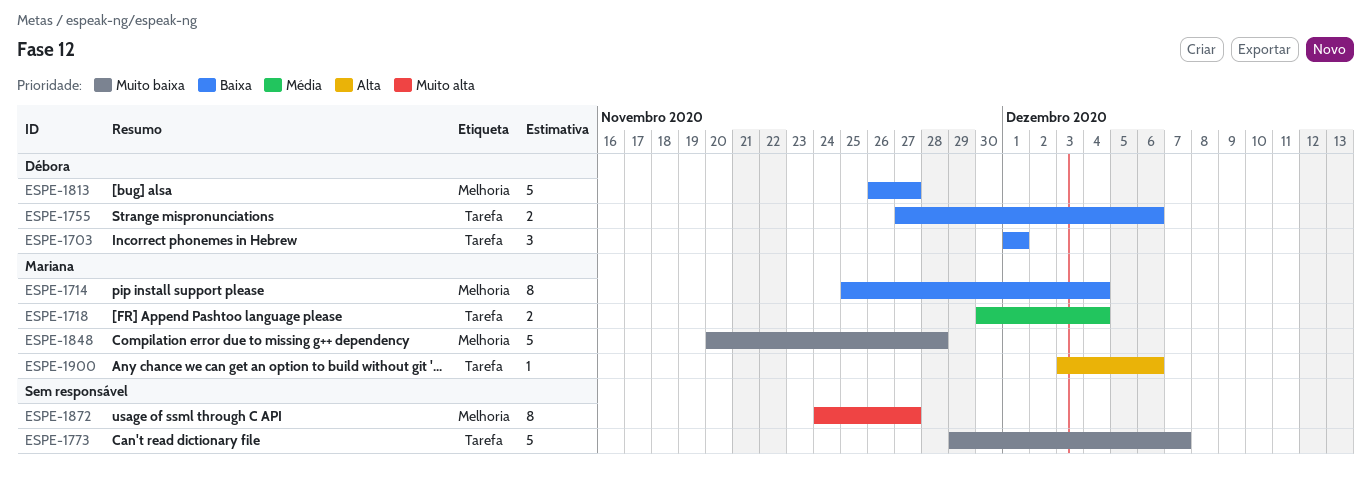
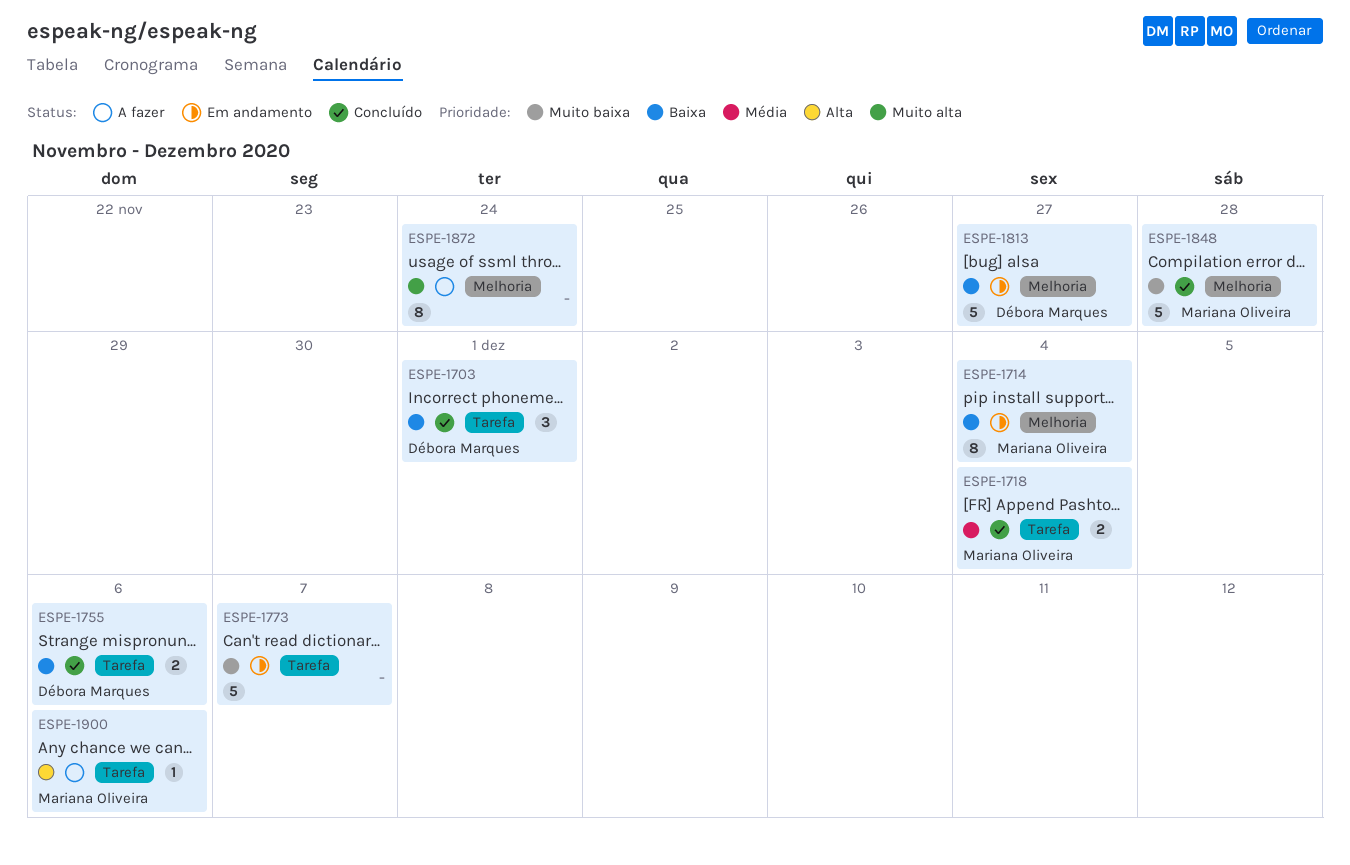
ESPE-1872, due: Nov 27 -> Nov 24

